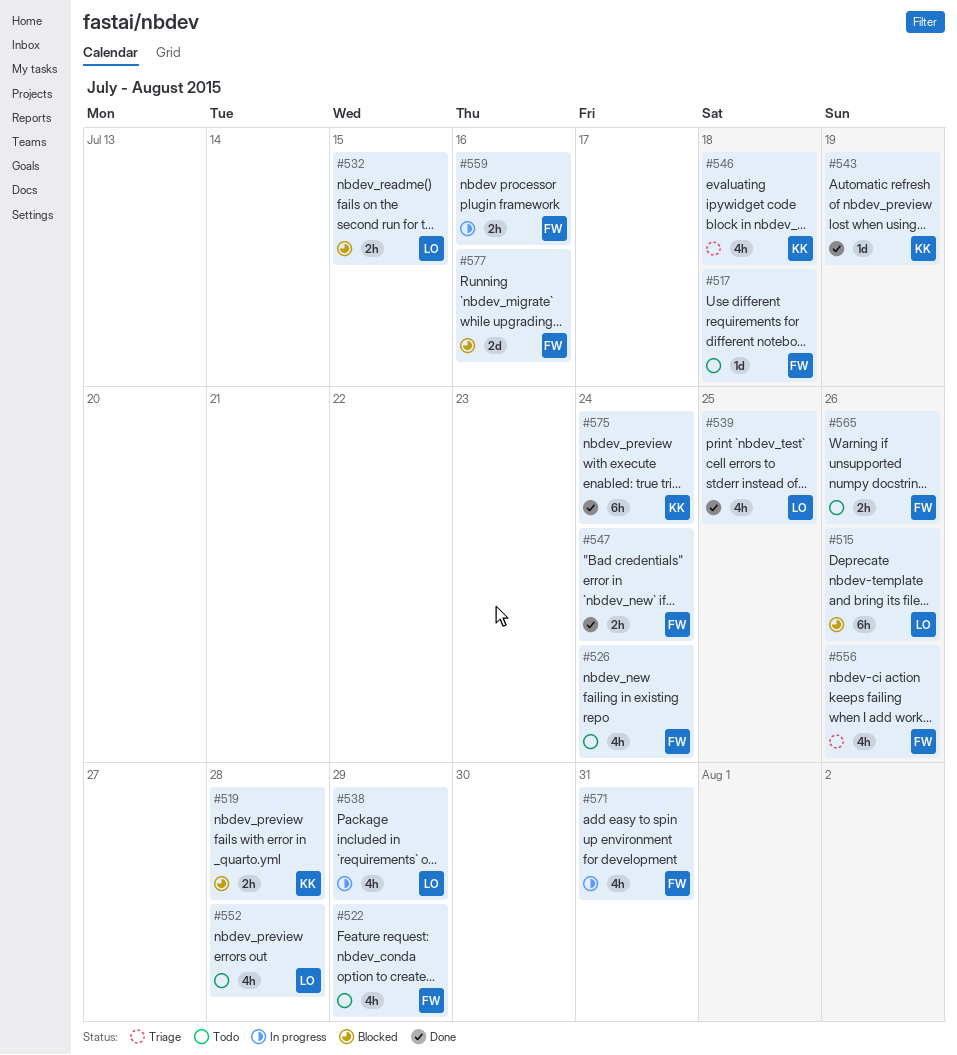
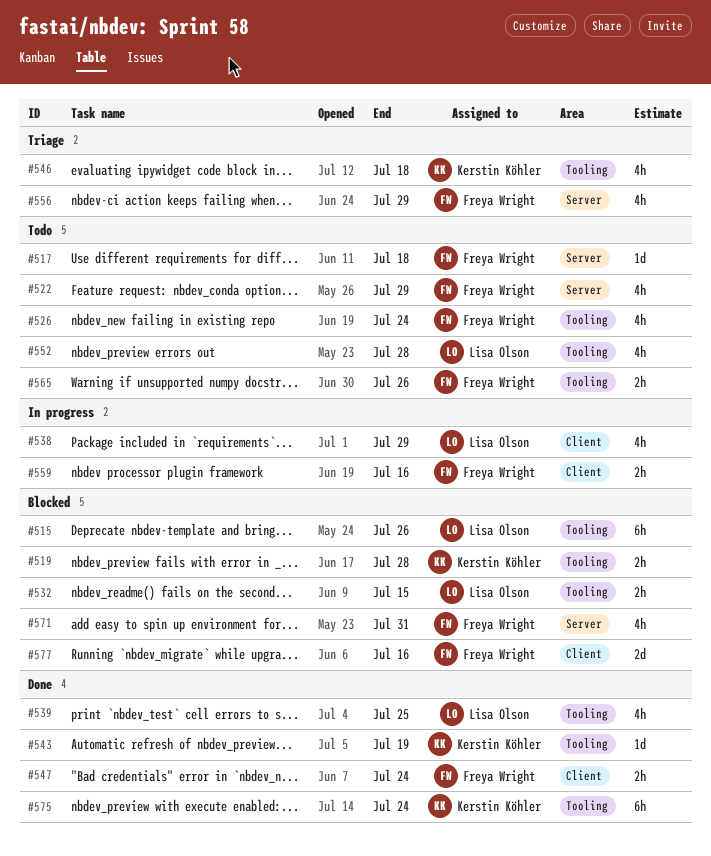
#556, due: Jul 26 -> Jul 29
#571, status: In progress -> Blocked

